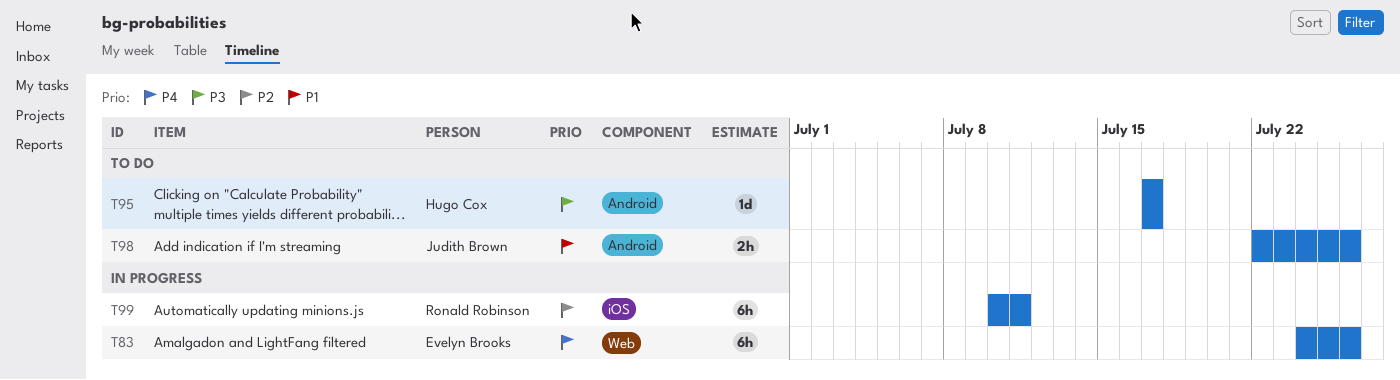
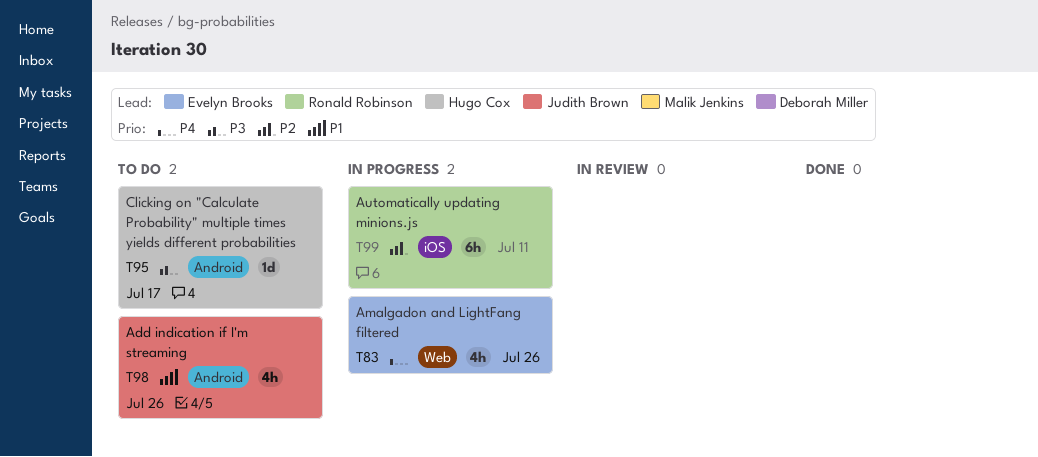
T83, estimate: 6h -> 4h
T98, estimate: 2h -> 4h

